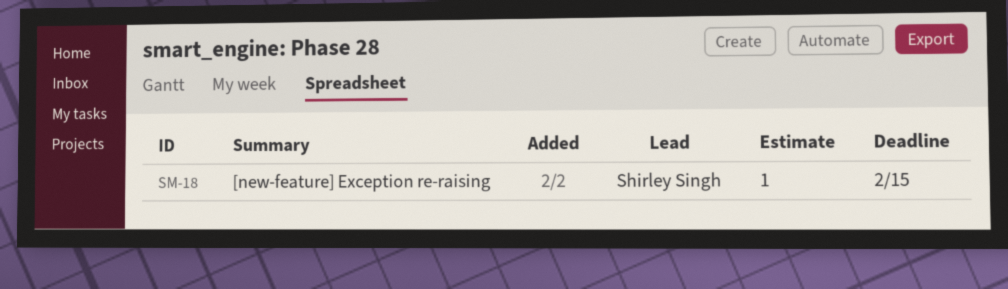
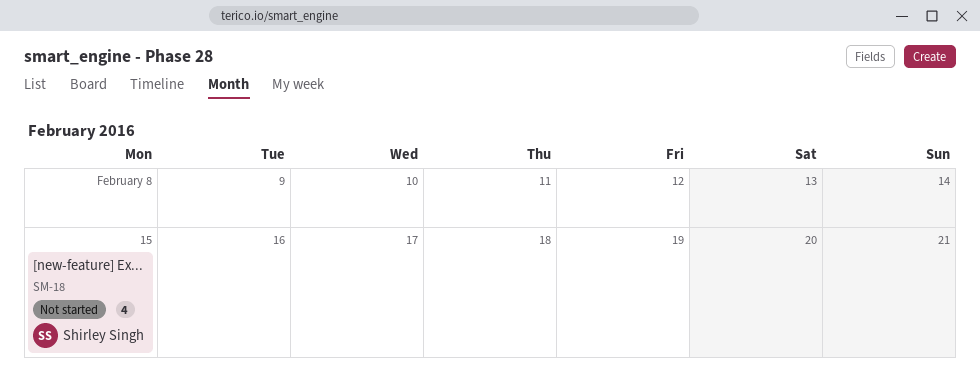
SM-18, estimate: 1 -> 4

